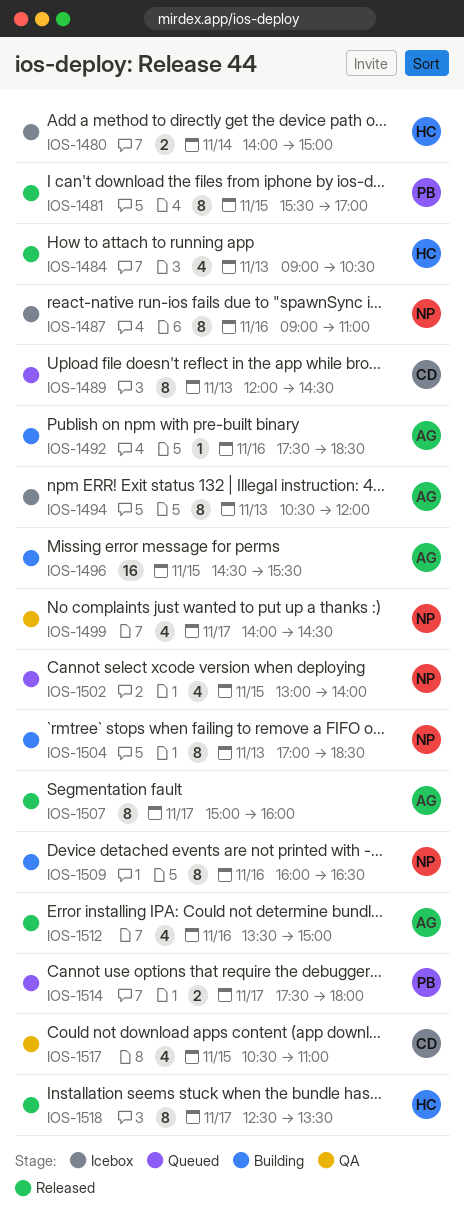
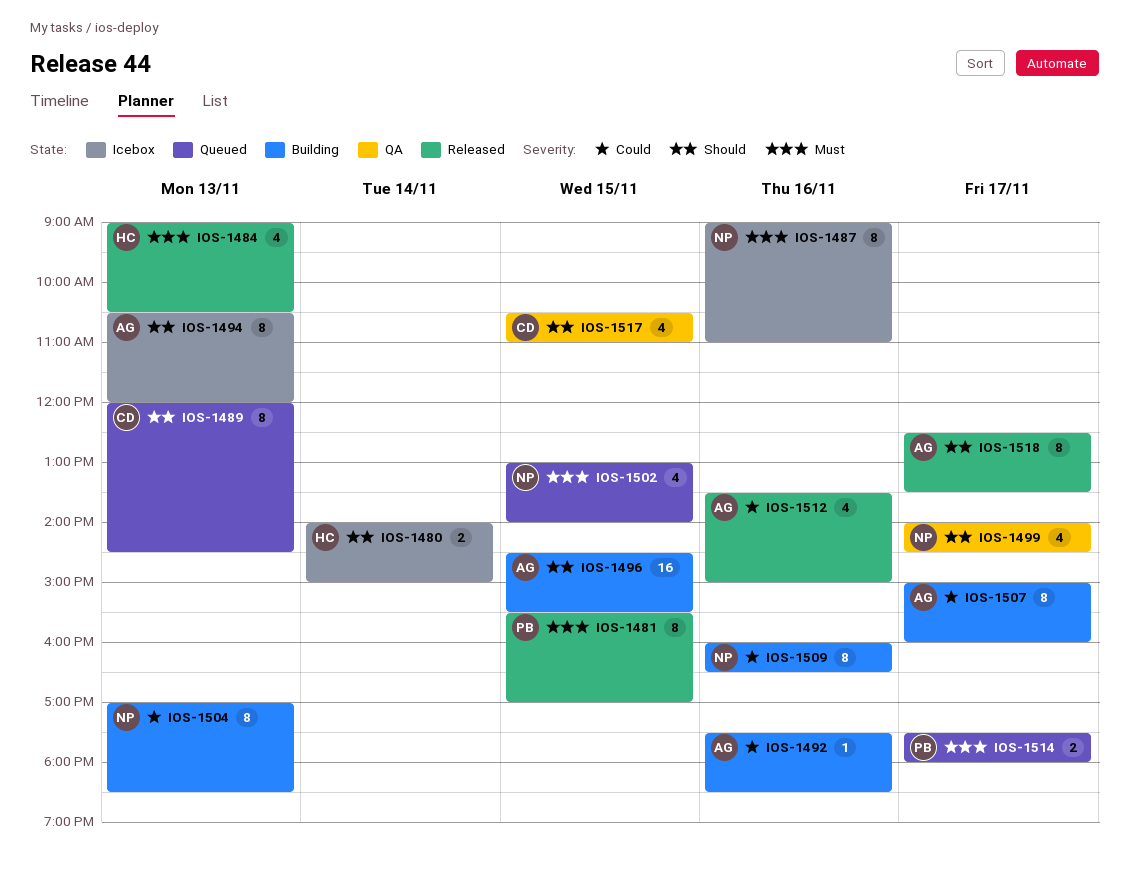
IOS-1507, status: Released -> Building
IOS-1518, owner: HC -> AG

